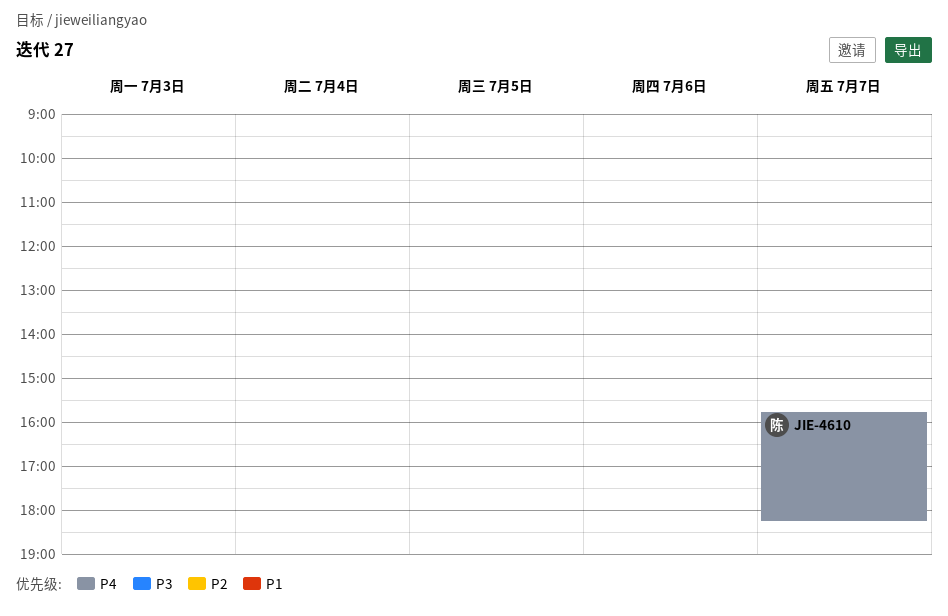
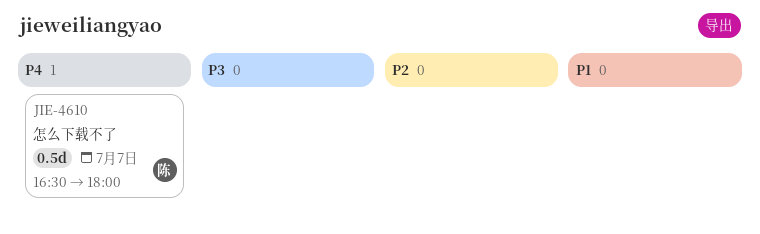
JIE-4610, begins: 15:45 -> 16:30
JIE-4610, ends: 18:15 -> 18:00

